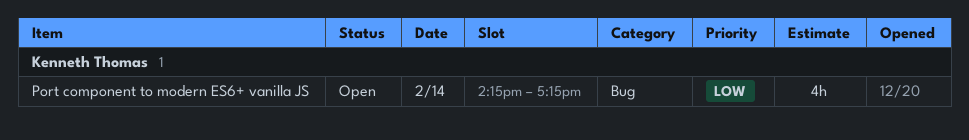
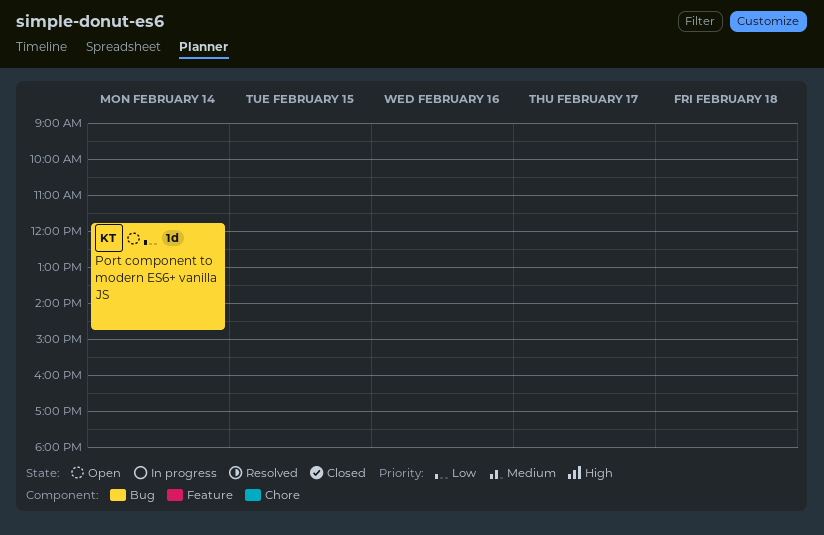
Port component to modern ES6+ vanilla JS, estimate: 4h -> 1d
Port component to modern ES6+ vanilla JS, begins: 14:15 -> 11:45
Port component to modern ES6+ vanilla JS, ends: 17:15 -> 14:45

